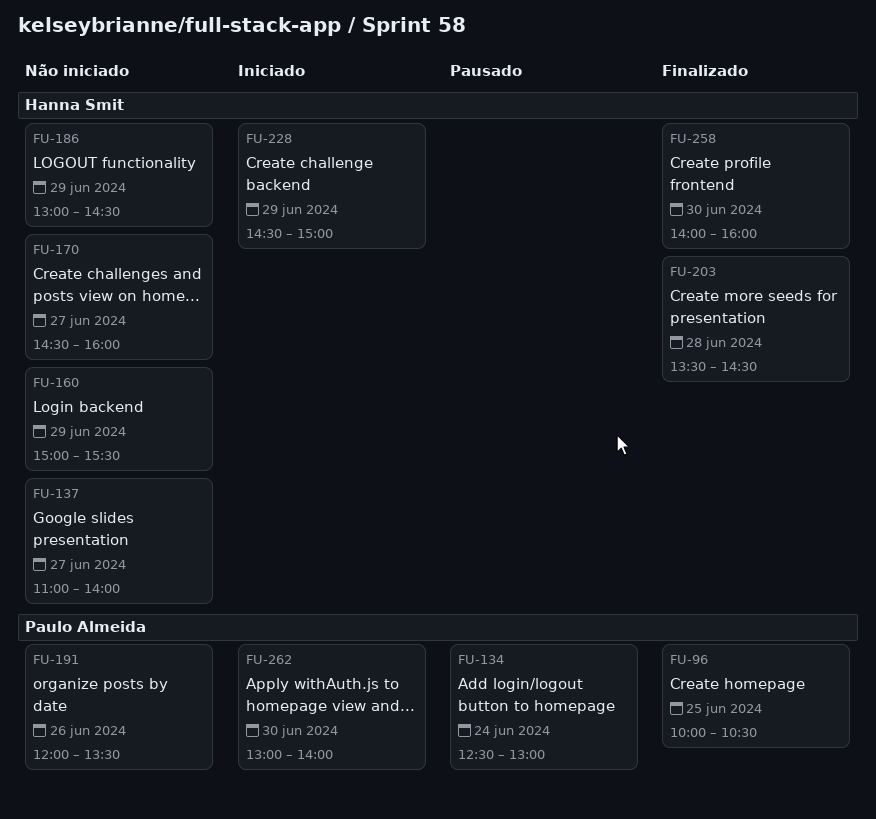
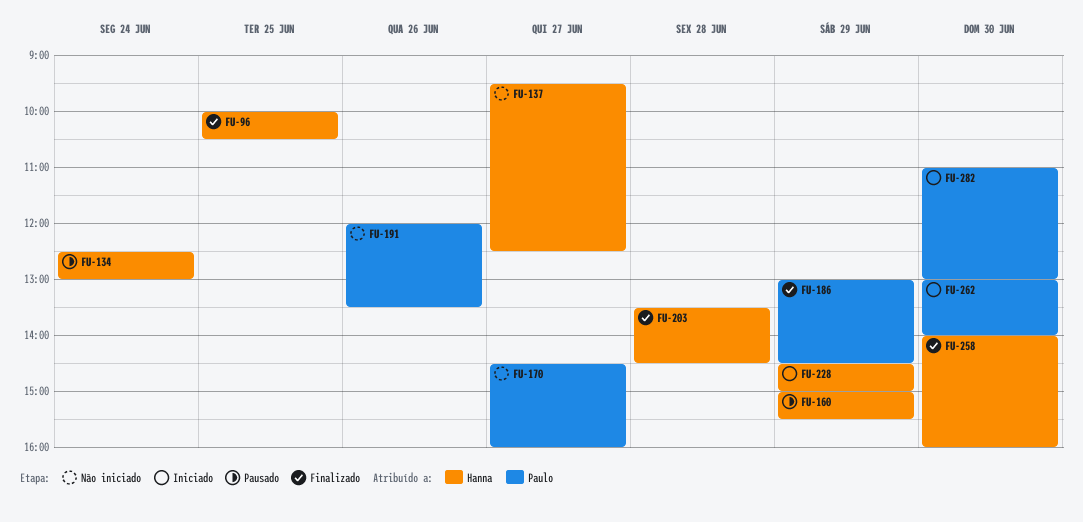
FU-96, owner: Paulo Almeida -> Hanna Smit
FU-134, owner: Paulo Almeida -> Hanna Smit
FU-137, begins: 11:00 -> 09:30
FU-137, ends: 14:00 -> 12:30
FU-160, status: Não iniciado -> Pausado
FU-170, owner: Hanna Smit -> Paulo Almeida
FU-186, status: Não iniciado -> Finalizado
FU-186, owner: Hanna Smit -> Paulo Almeida
FU-282: none -> present

